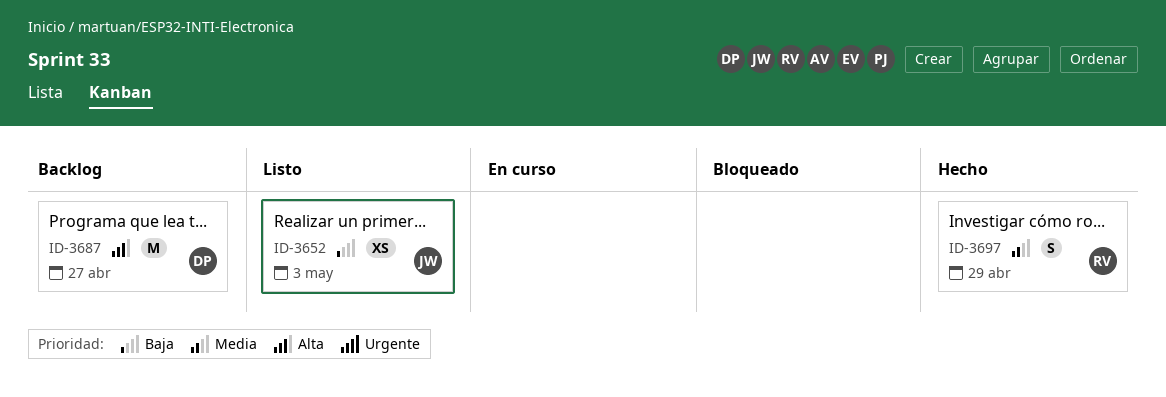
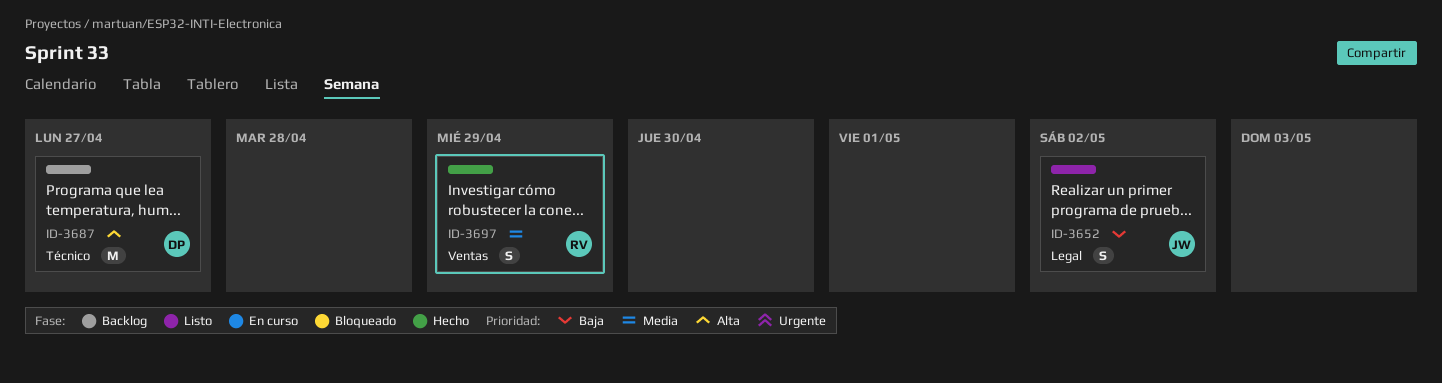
ID-3652, estimate: XS -> S
ID-3652, due: May 3 -> May 2

